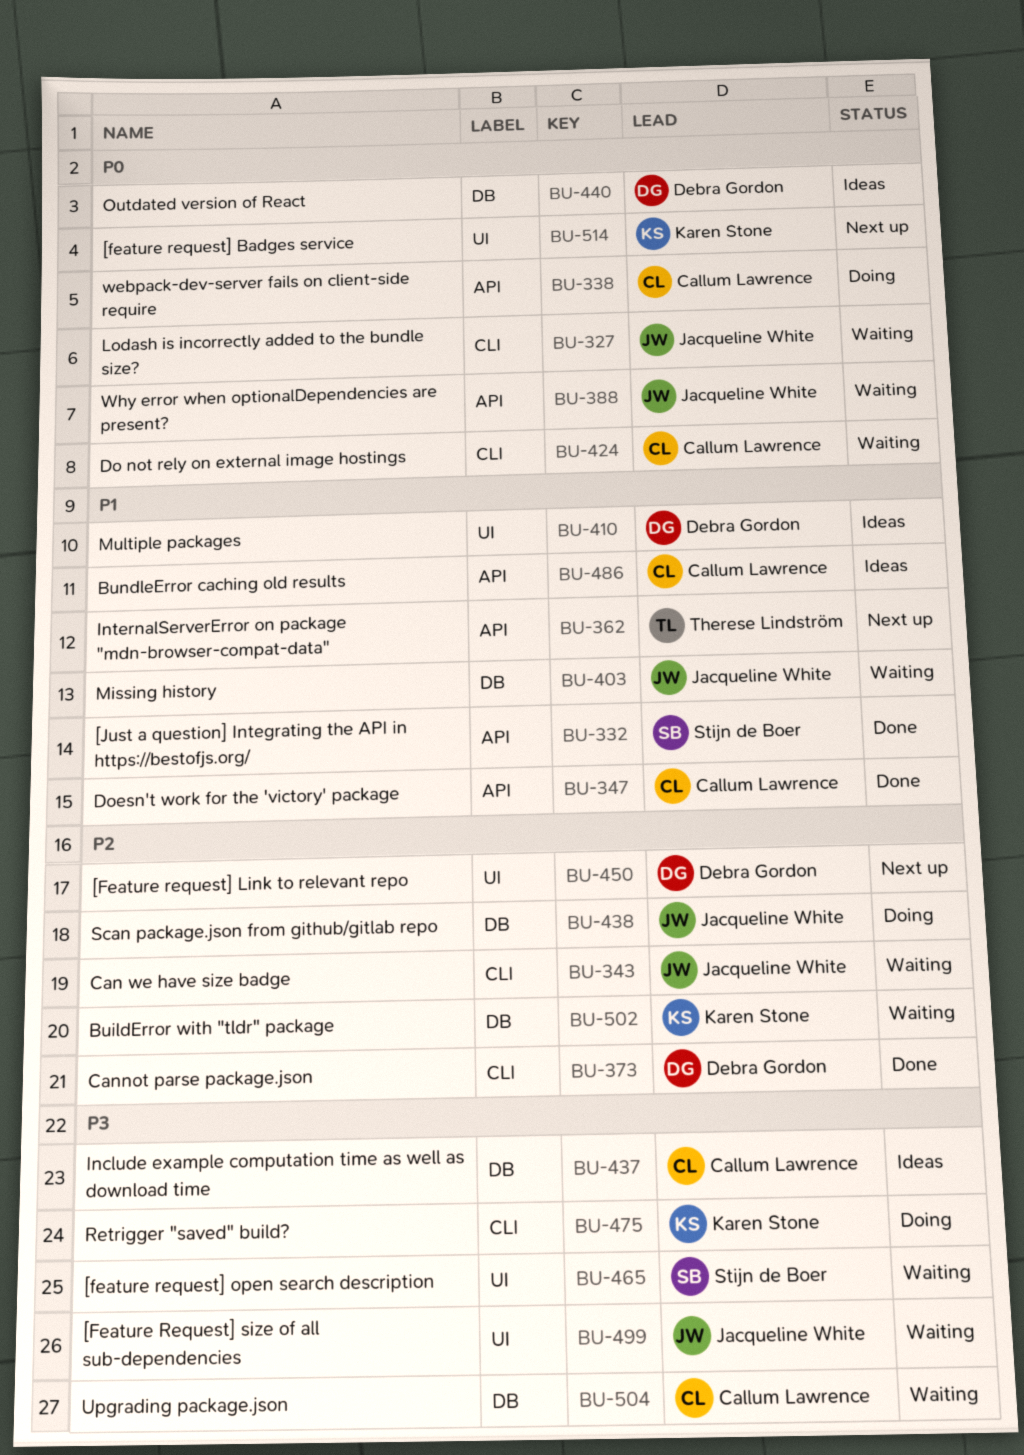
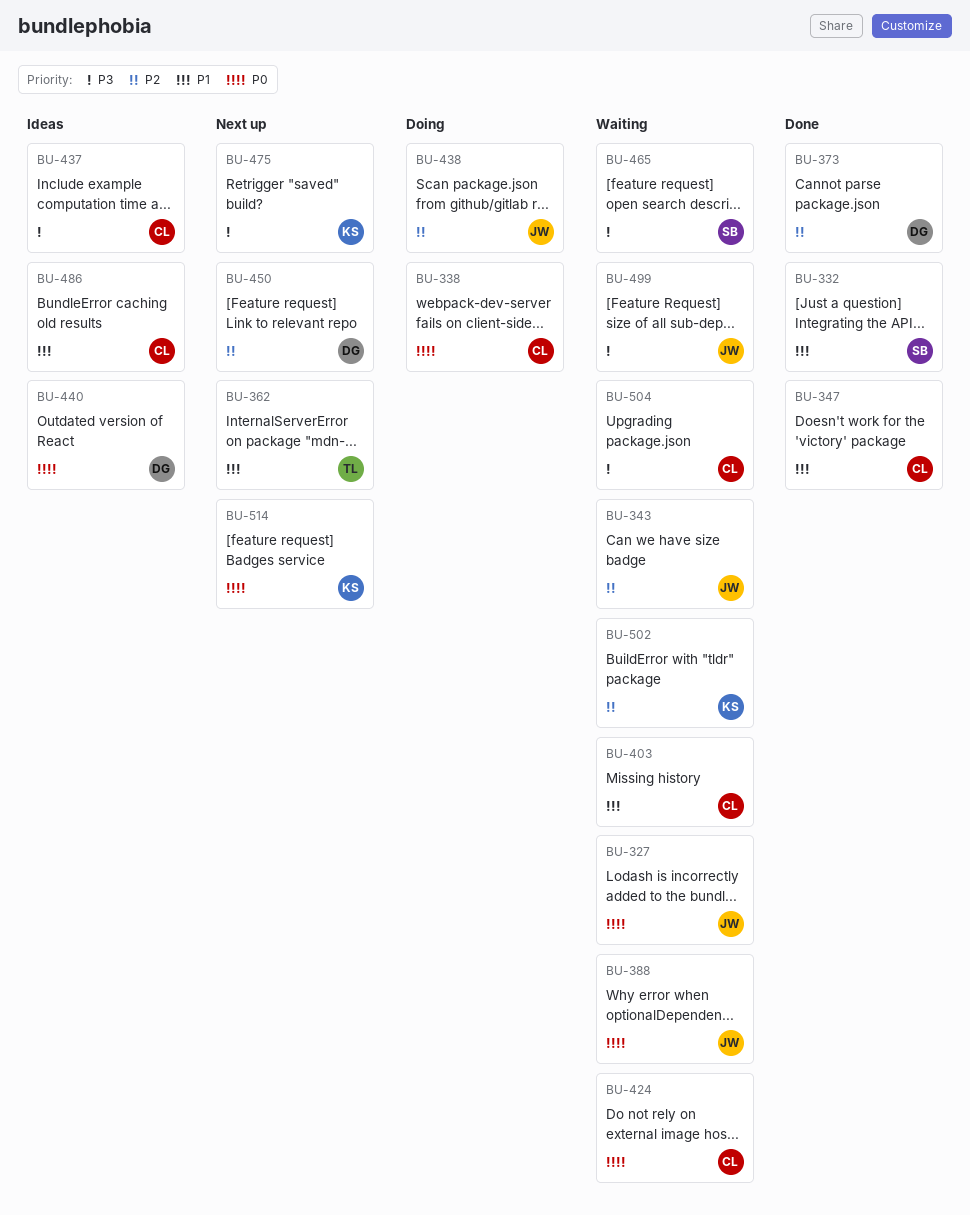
BU-403, owner: Jacqueline White -> Callum Lawrence
BU-410: present -> none
BU-475, status: Doing -> Next up

